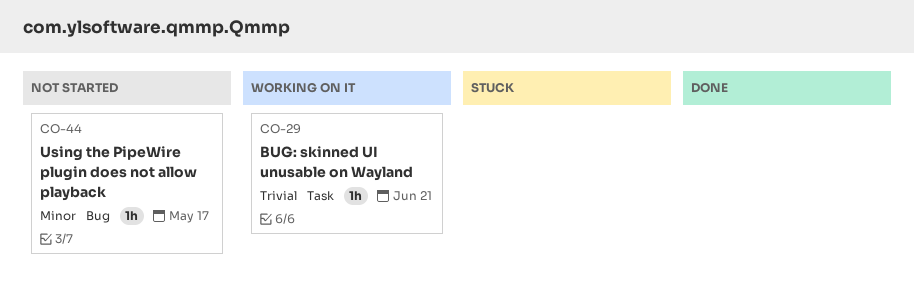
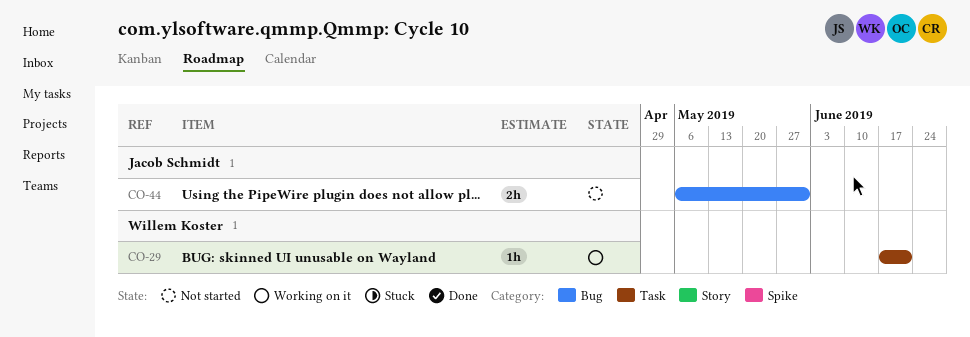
CO-44, estimate: 1h -> 2h
CO-44, due: May 17 -> May 31

